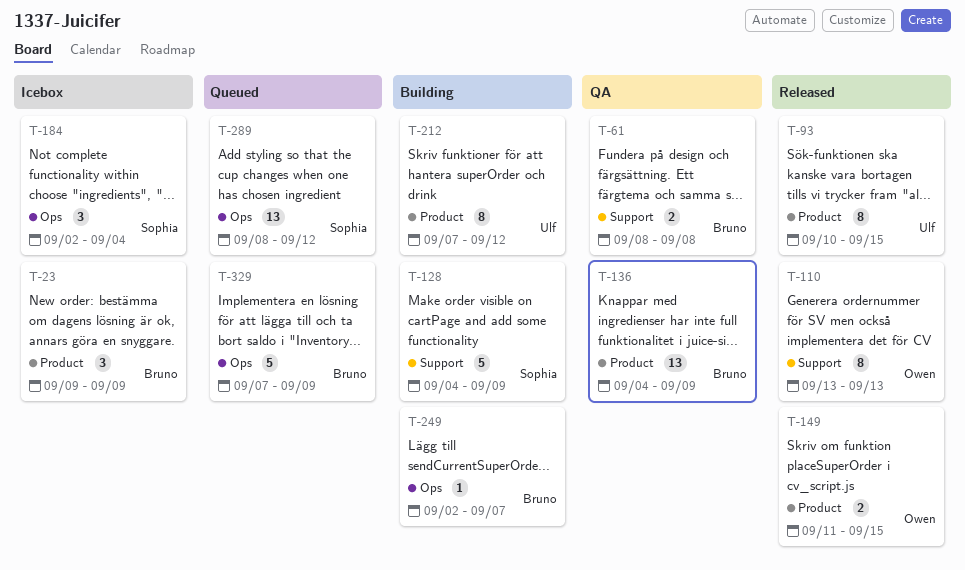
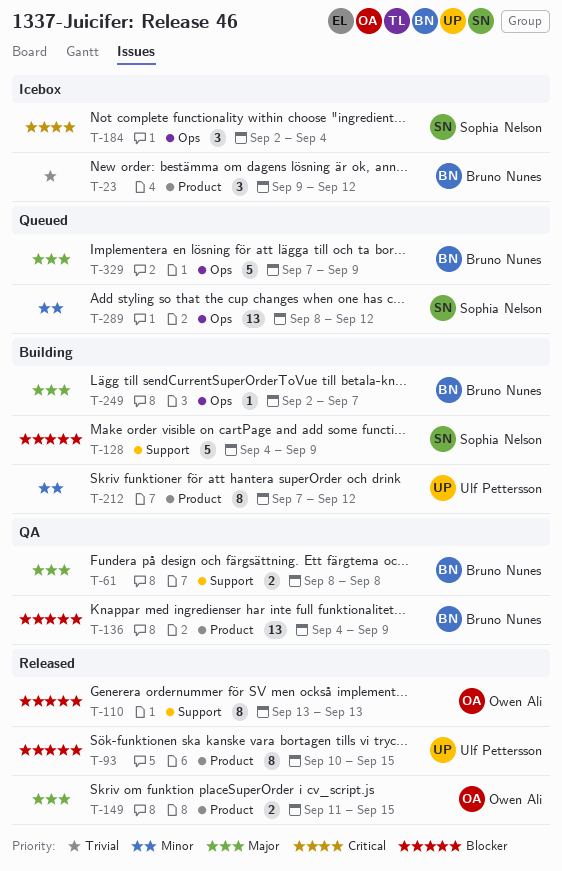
T-23, due: Sep 9 -> Sep 12

